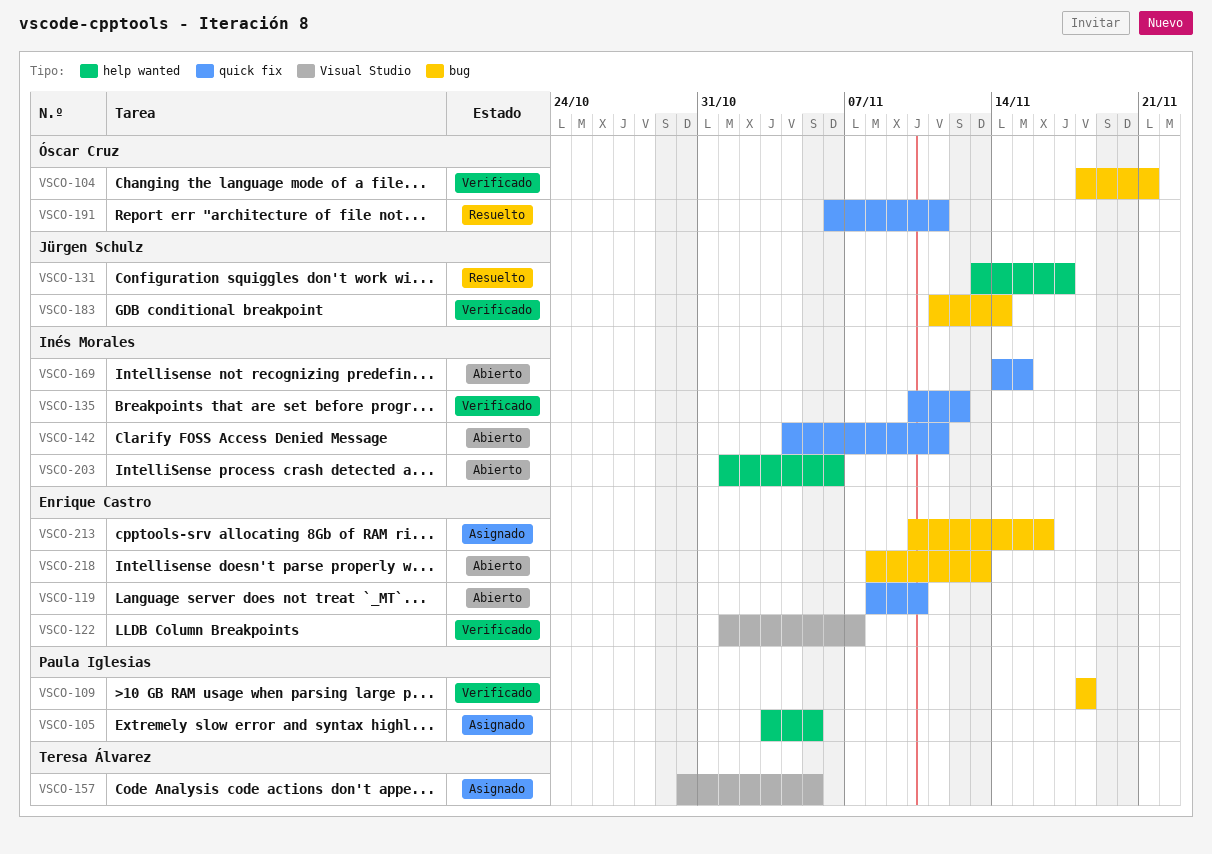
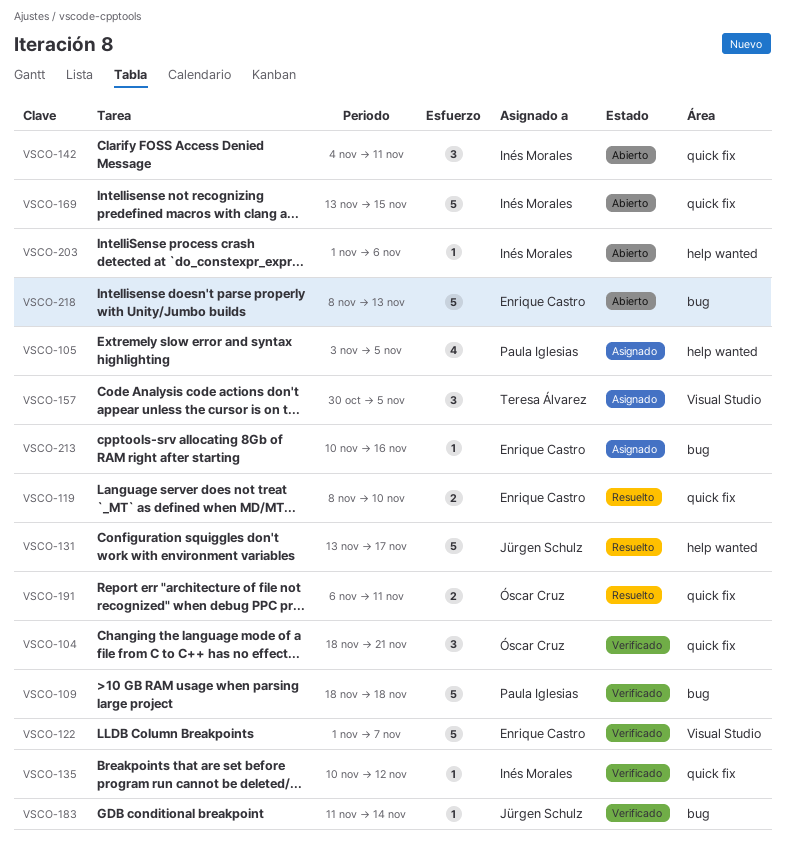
VSCO-104, label: bug -> quick fix
VSCO-119, status: Abierto -> Resuelto
VSCO-169, start: Nov 14 -> Nov 13

